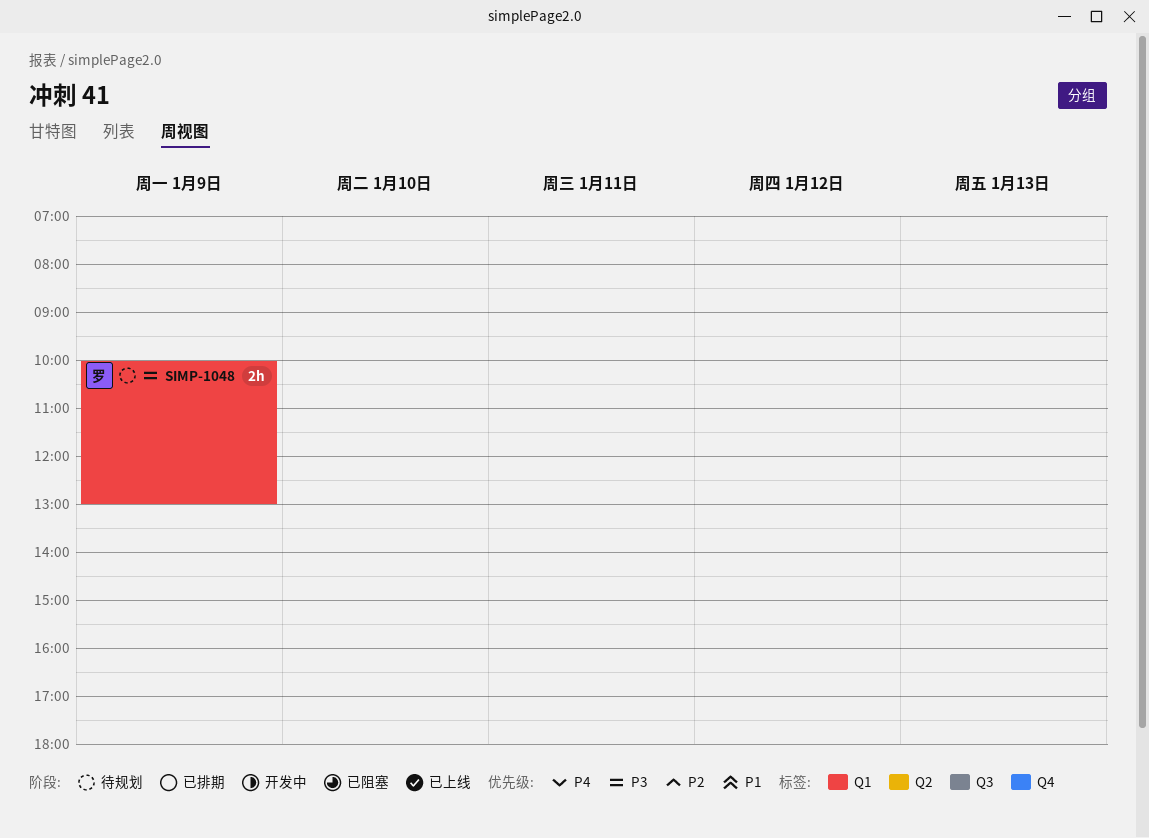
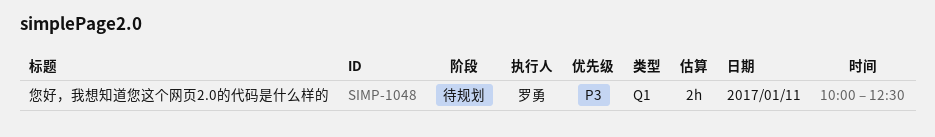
SIMP-1048, day: Jan 9 -> Jan 11
SIMP-1048, ends: 13:00 -> 12:30

